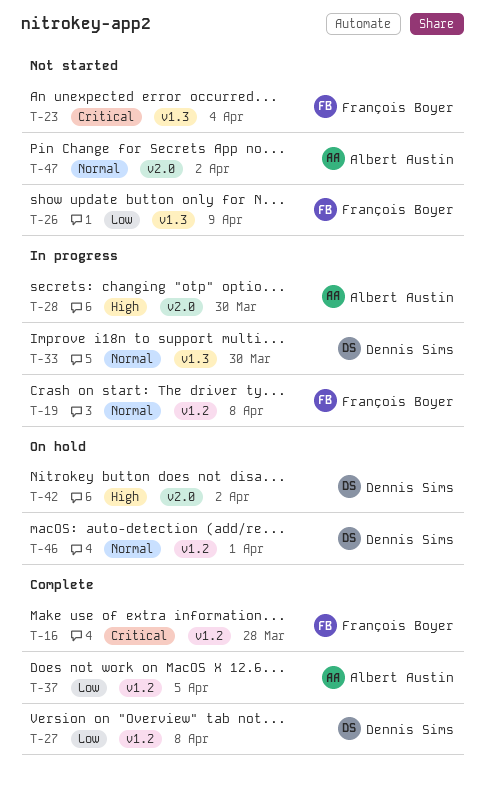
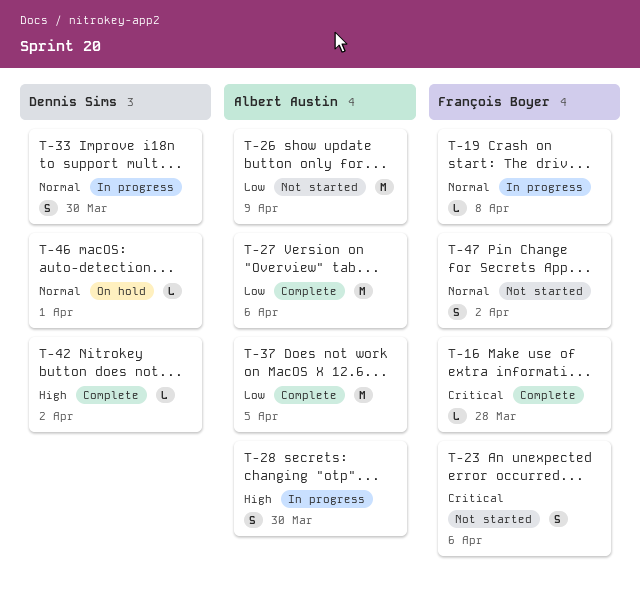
T-23, due: Apr 4 -> Apr 6
T-26, owner: François Boyer -> Albert Austin
T-27, owner: Dennis Sims -> Albert Austin
T-27, due: Apr 8 -> Apr 6
T-42, status: On hold -> Complete
T-47, owner: Albert Austin -> François Boyer

